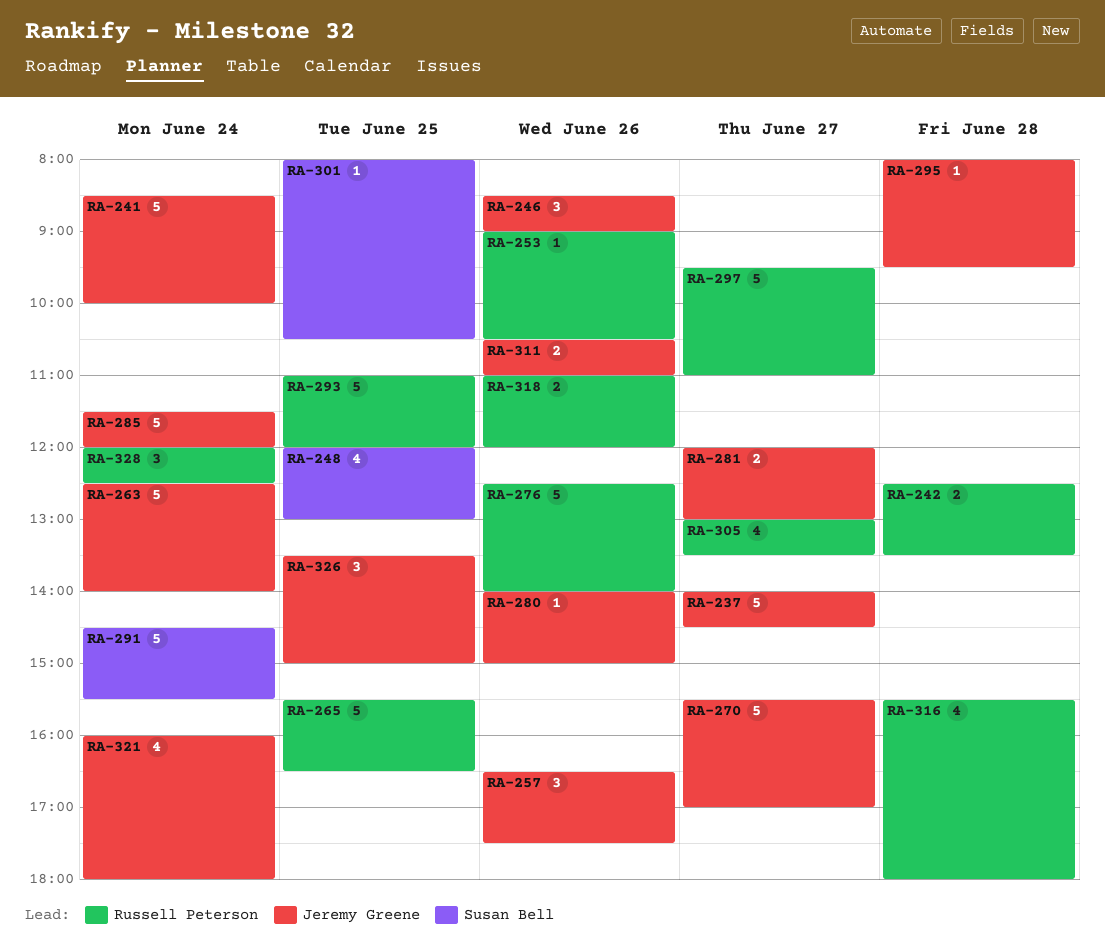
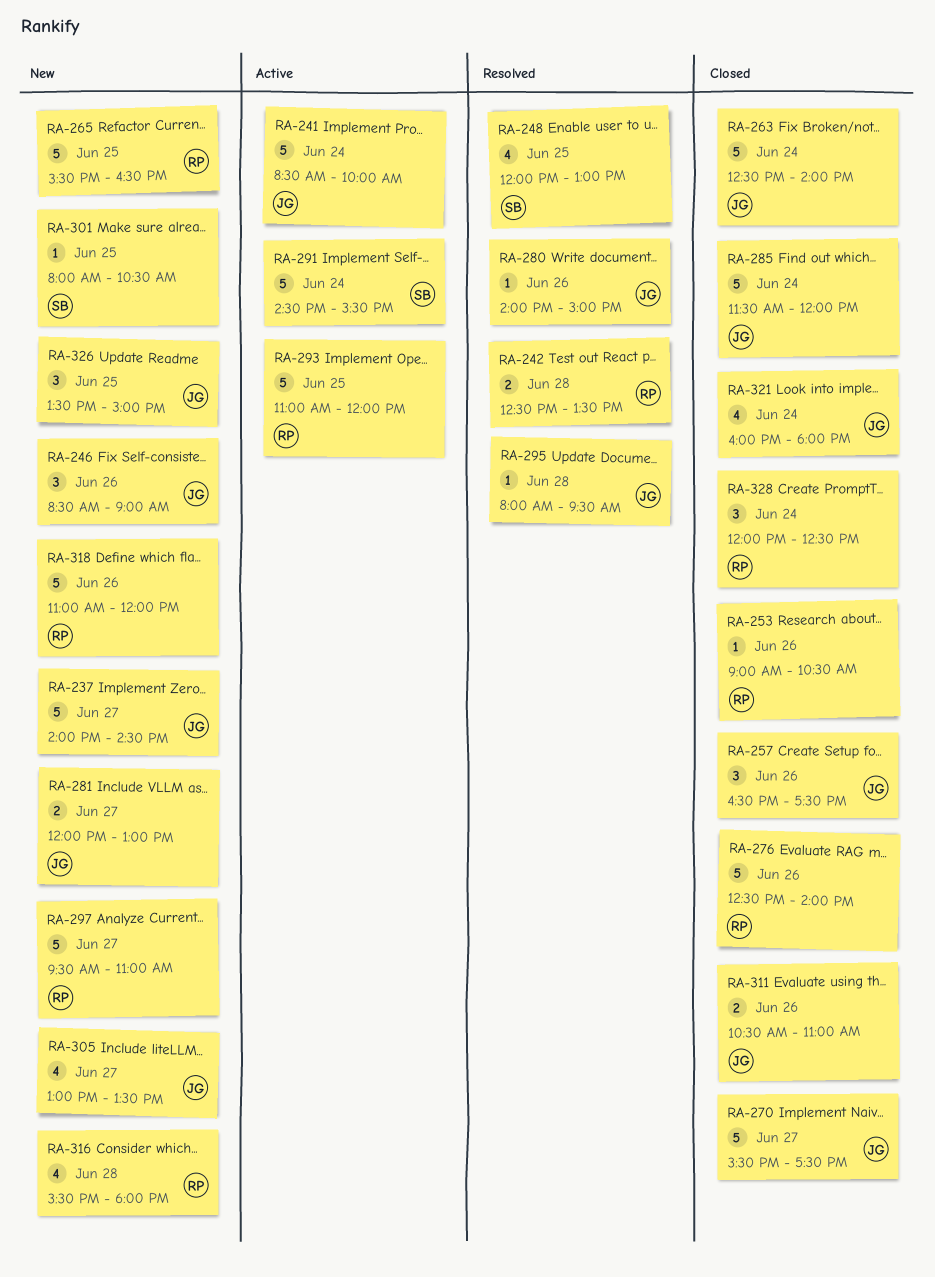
RA-270, ends: 17:00 -> 17:30
RA-305, owner: Russell Peterson -> Jeremy Greene
RA-318, estimate: 2 -> 5

